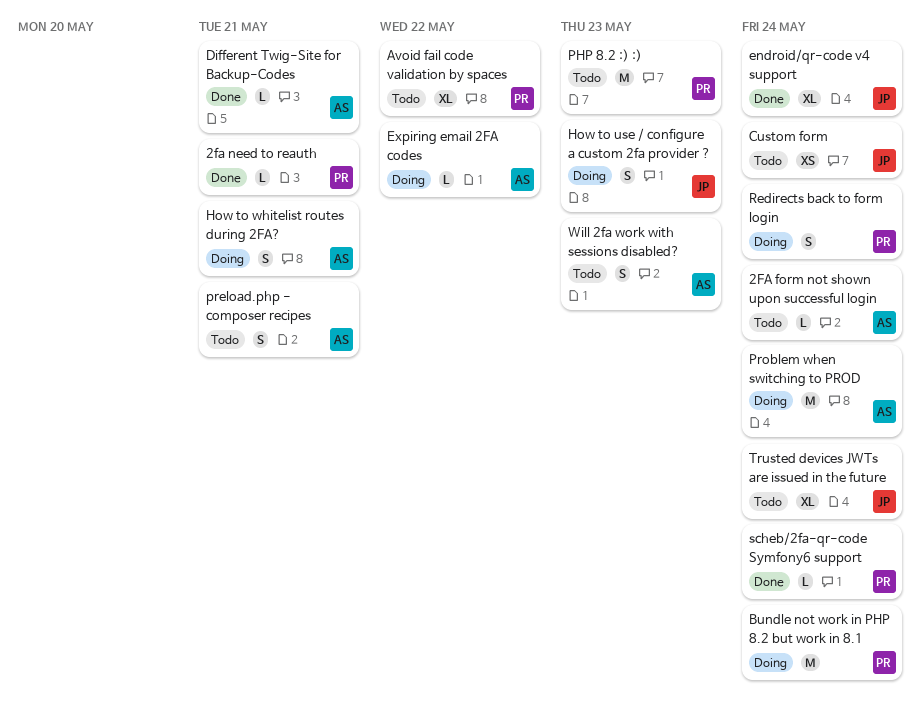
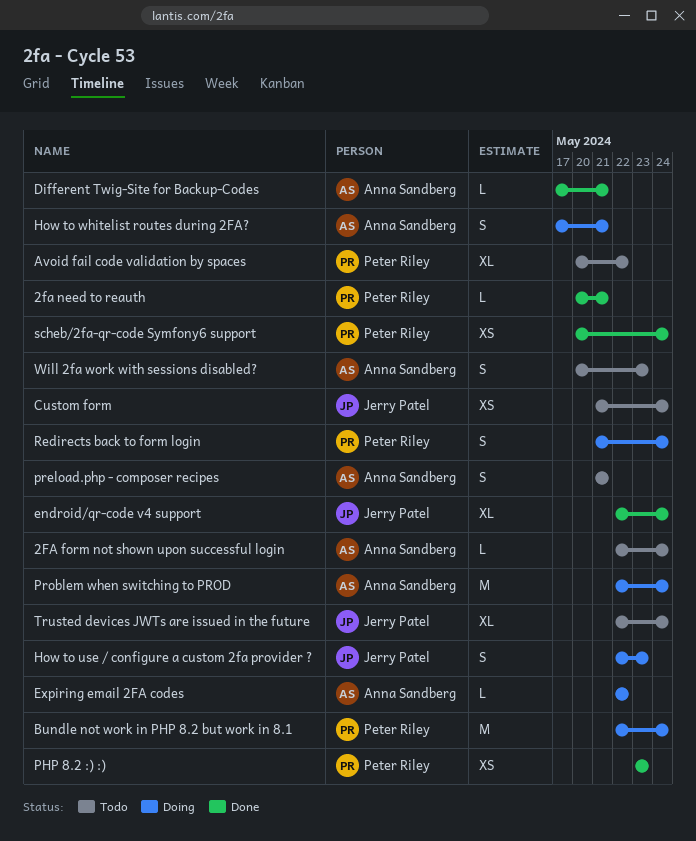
PHP 8.2 :) :), status: Todo -> Done
PHP 8.2 :) :), estimate: M -> XS
scheb/2fa-qr-code Symfony6 support, estimate: L -> XS

